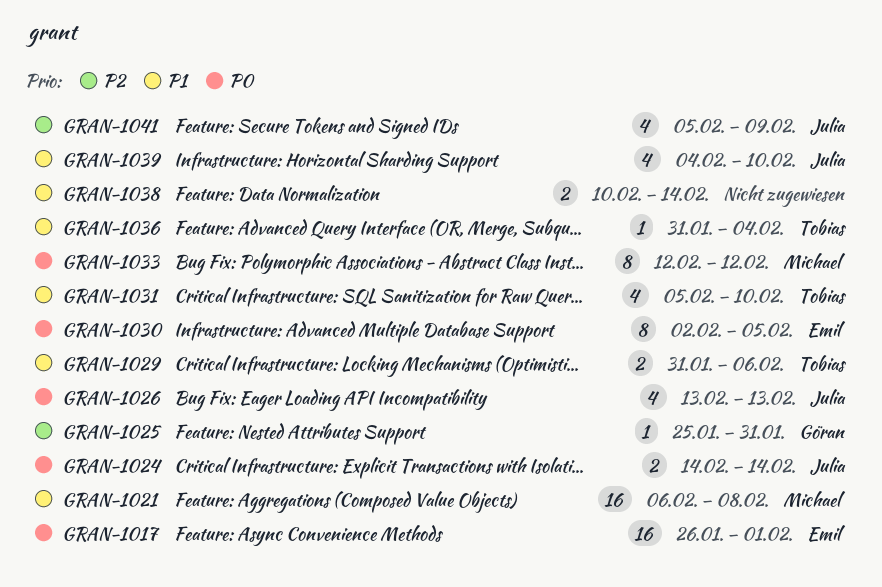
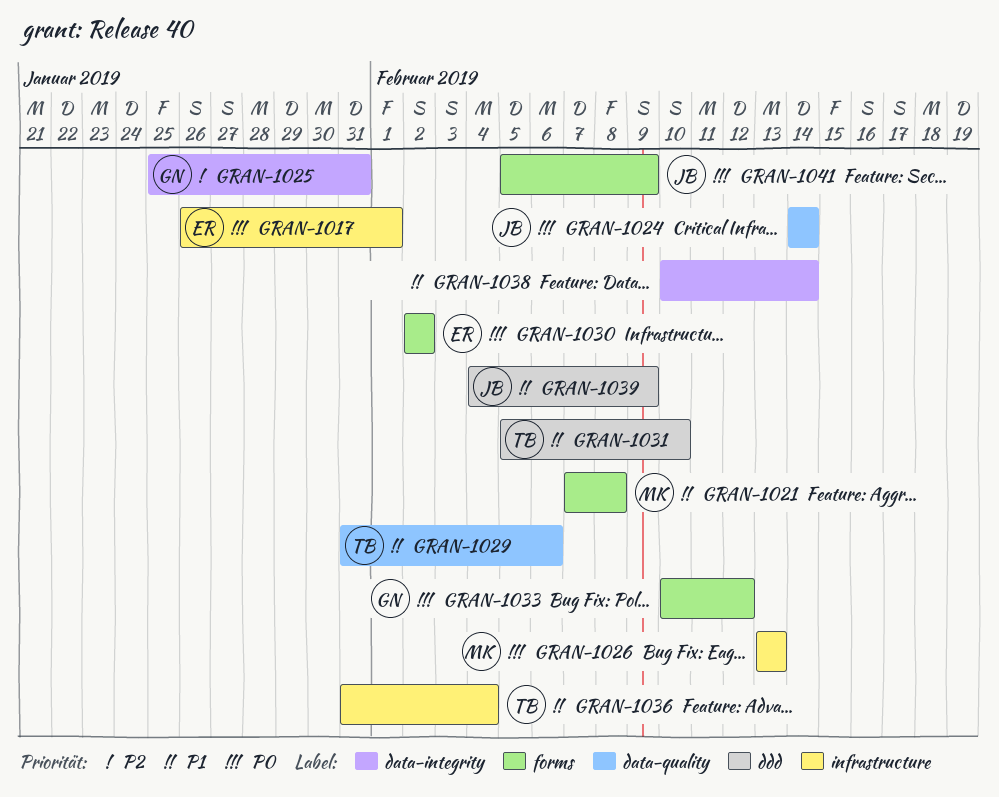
GRAN-1021, start: Feb 6 -> Feb 7
GRAN-1026, owner: Julia -> Michael
GRAN-1030, due: Feb 5 -> Feb 2
GRAN-1033, owner: Michael -> Göran
GRAN-1033, start: Feb 12 -> Feb 10
GRAN-1039, due: Feb 10 -> Feb 9
GRAN-1041, priority: P2 -> P0

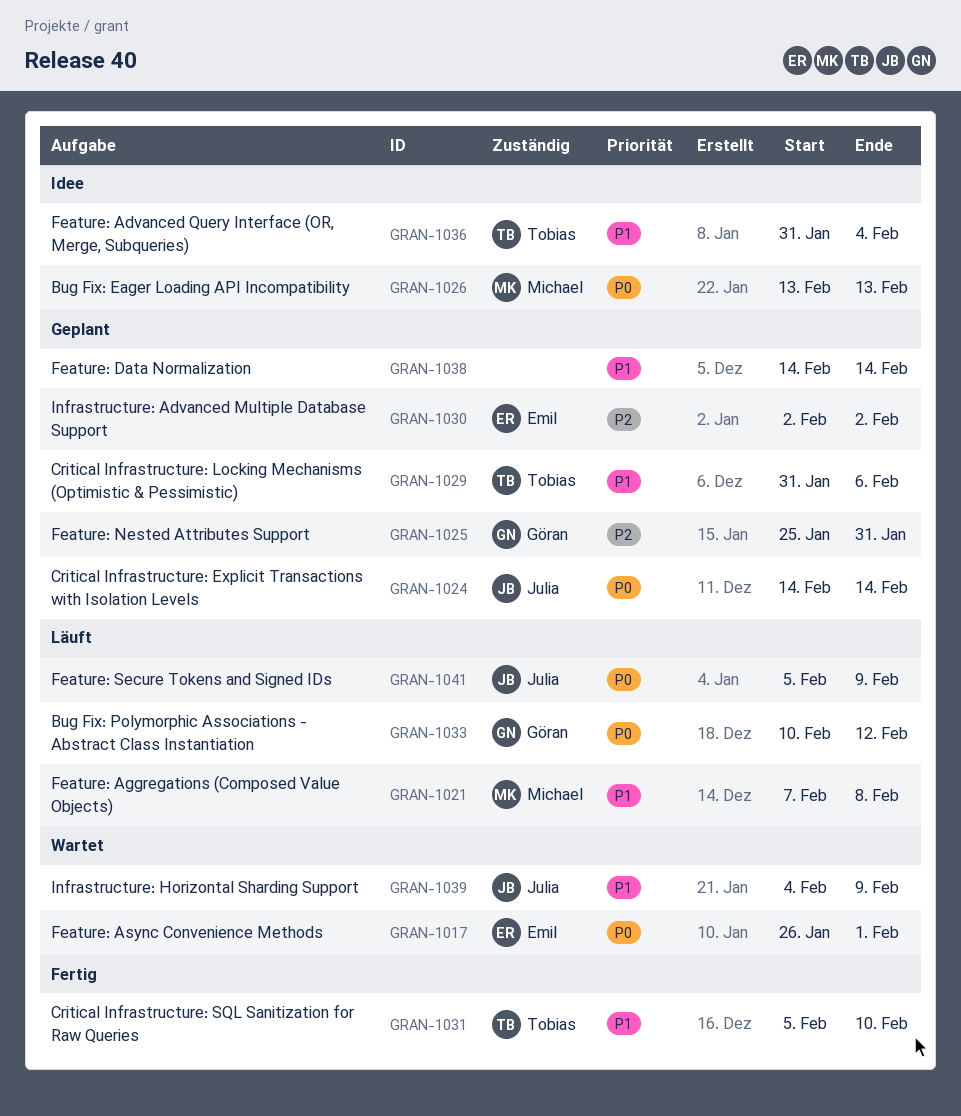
GRAN-1030, priority: P0 -> P2
GRAN-1038, start: Feb 10 -> Feb 14

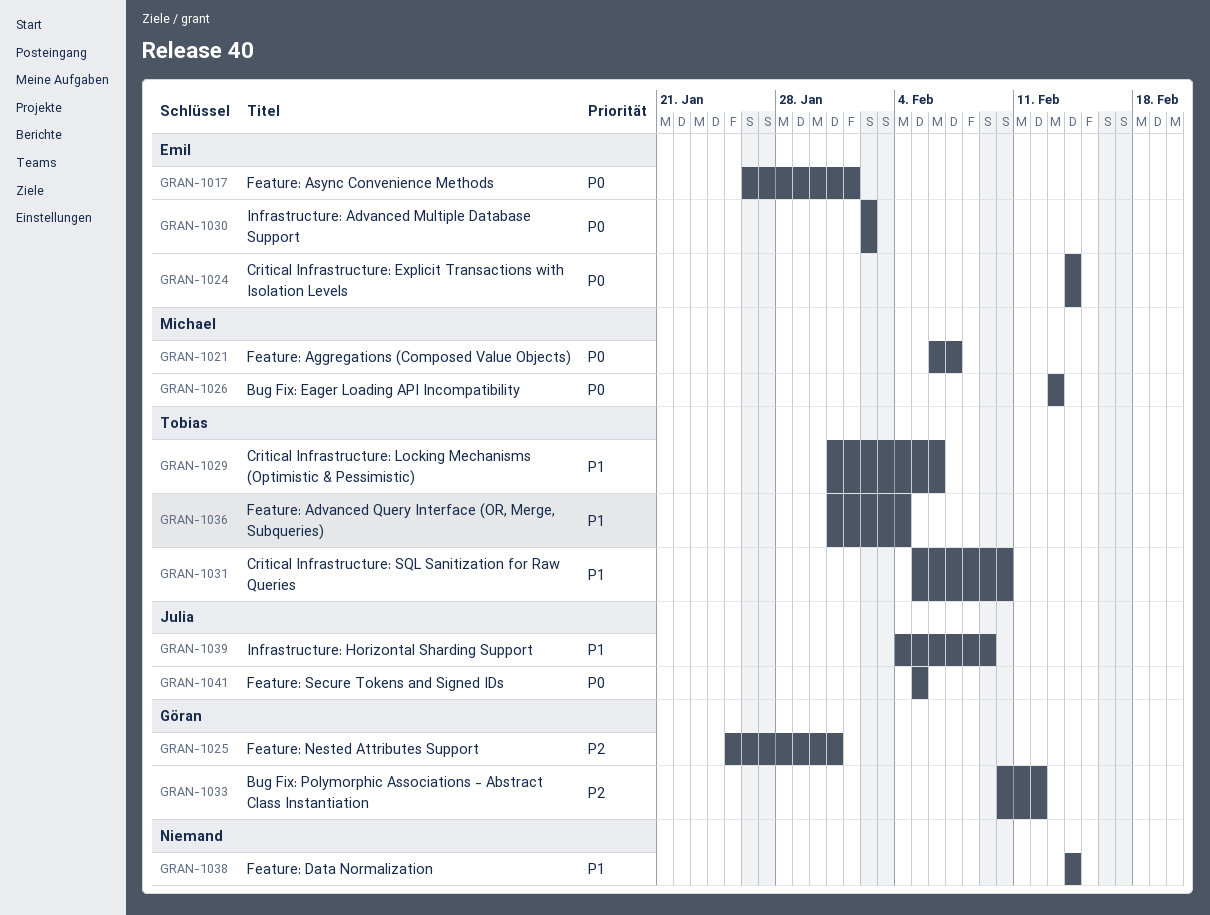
GRAN-1021, priority: P1 -> P0
GRAN-1021, start: Feb 7 -> Feb 6
GRAN-1021, due: Feb 8 -> Feb 7
GRAN-1024, owner: Julia -> Emil
GRAN-1030, priority: P2 -> P0
GRAN-1033, priority: P0 -> P2
GRAN-1041, due: Feb 9 -> Feb 5

